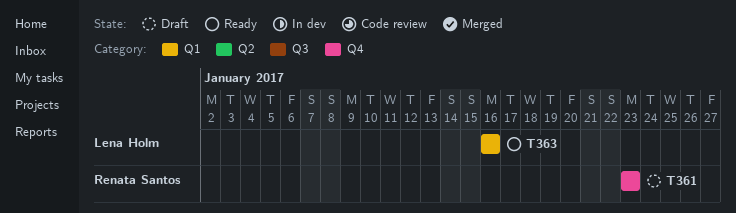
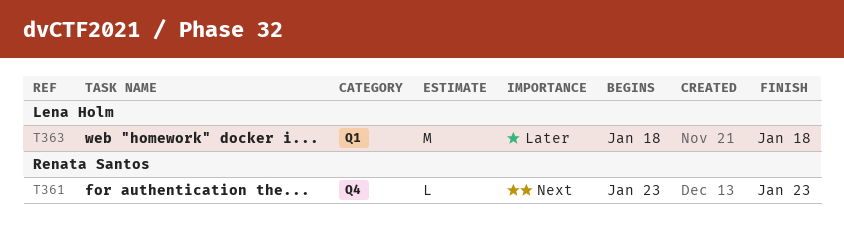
T363, start: Jan 16 -> Jan 18
T363, due: Jan 16 -> Jan 18

